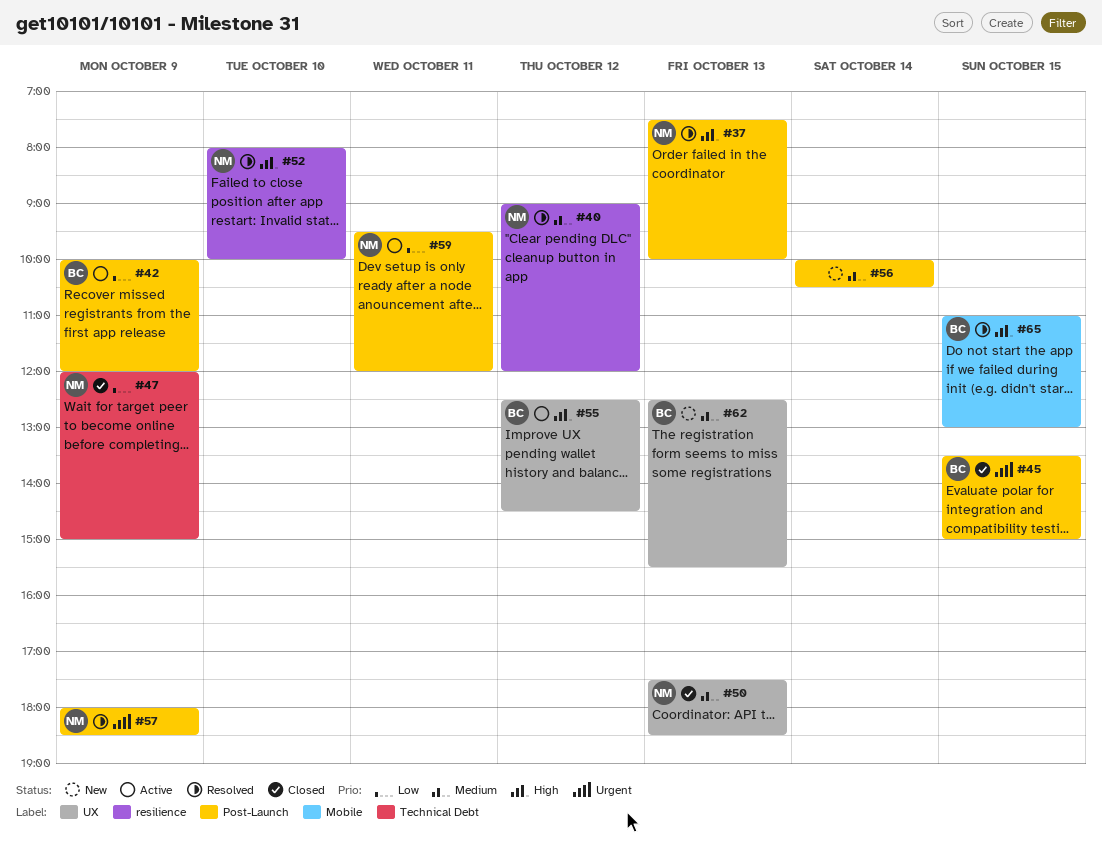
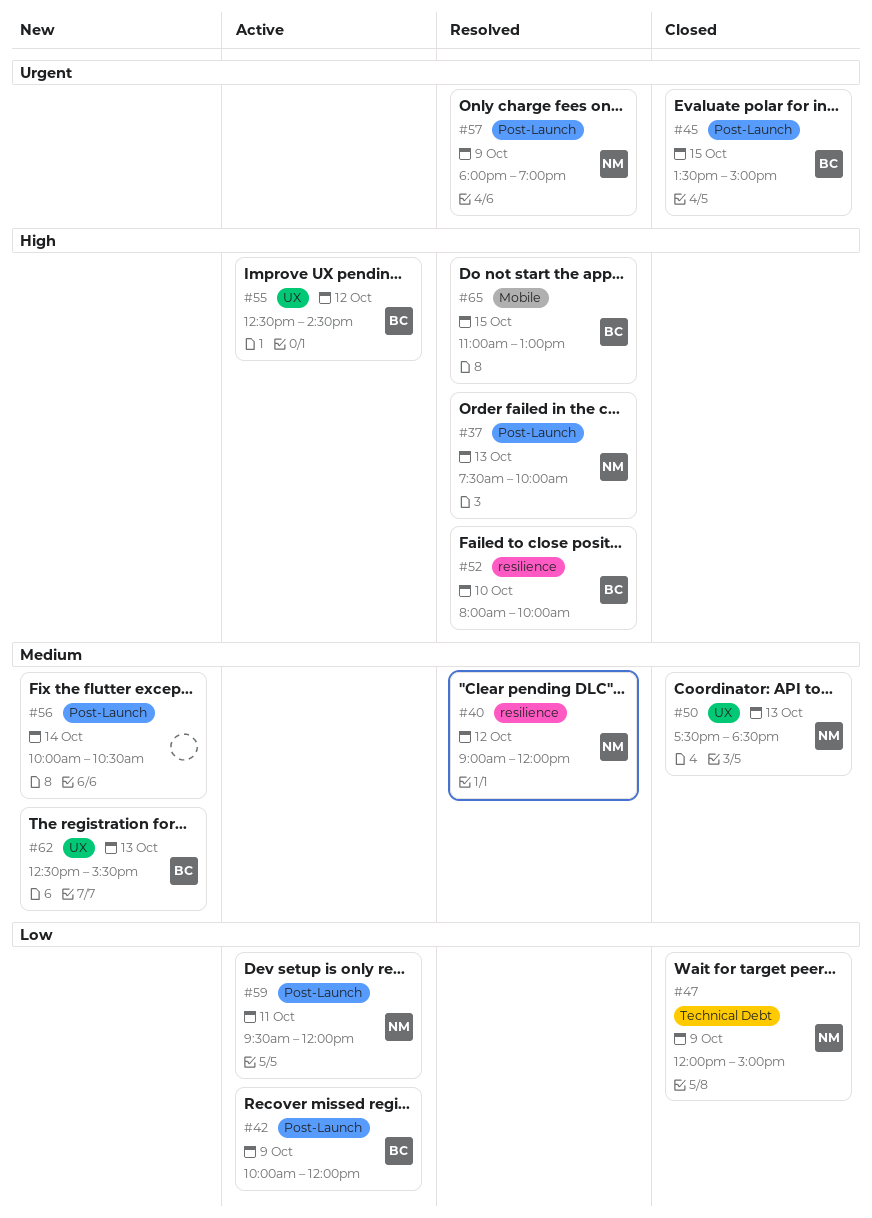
#52, owner: NM -> BC
#57, ends: 18:30 -> 19:00

